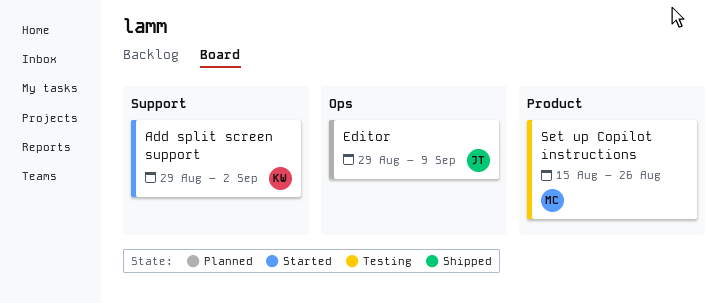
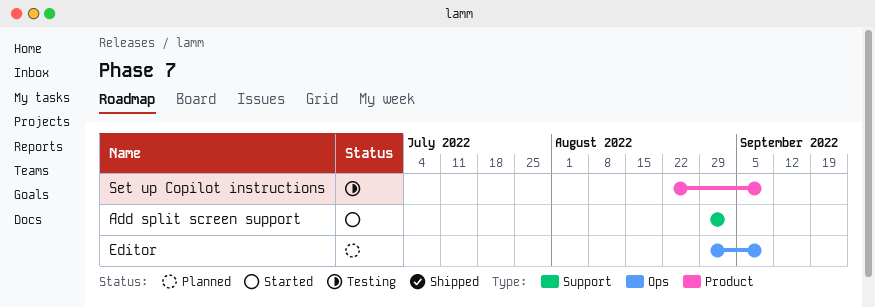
Set up Copilot instructions, start: Aug 15 -> Aug 22
Set up Copilot instructions, due: Aug 26 -> Sep 9

